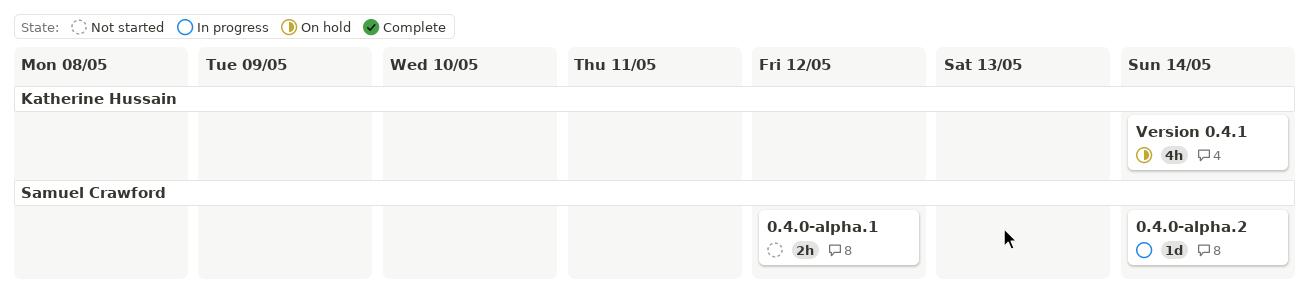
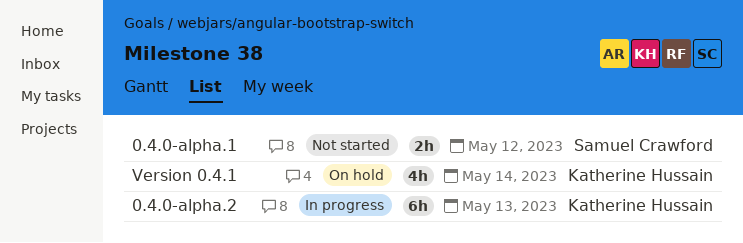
0.4.0-alpha.2, owner: Samuel Crawford -> Katherine Hussain
0.4.0-alpha.2, estimate: 1d -> 6h
0.4.0-alpha.2, due: May 14 -> May 13

